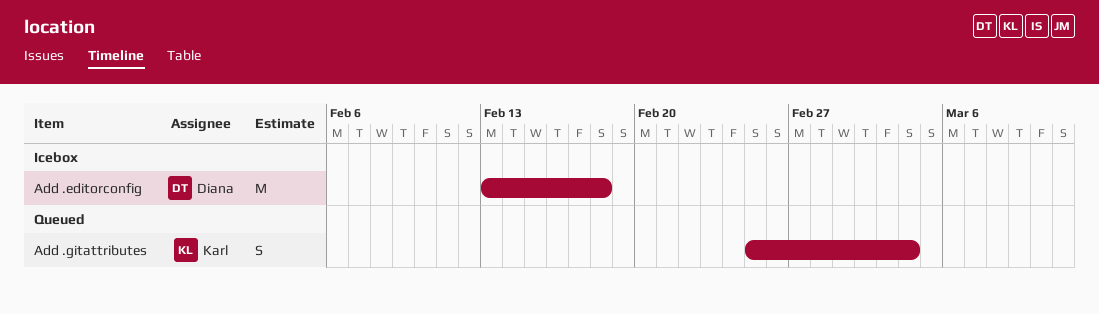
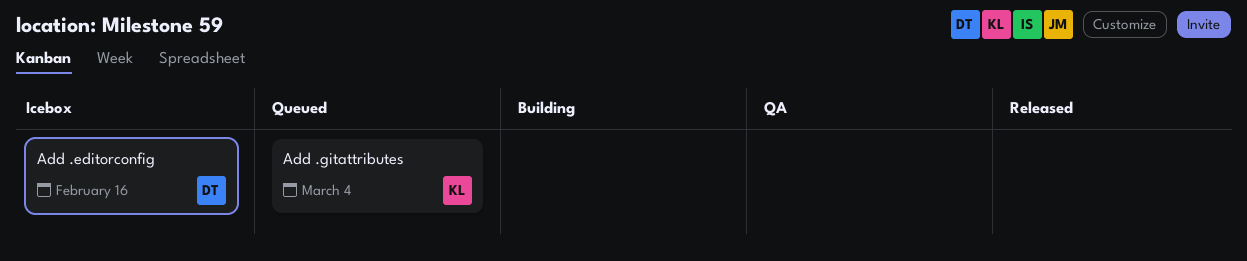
Add .editorconfig, due: Feb 18 -> Feb 16

